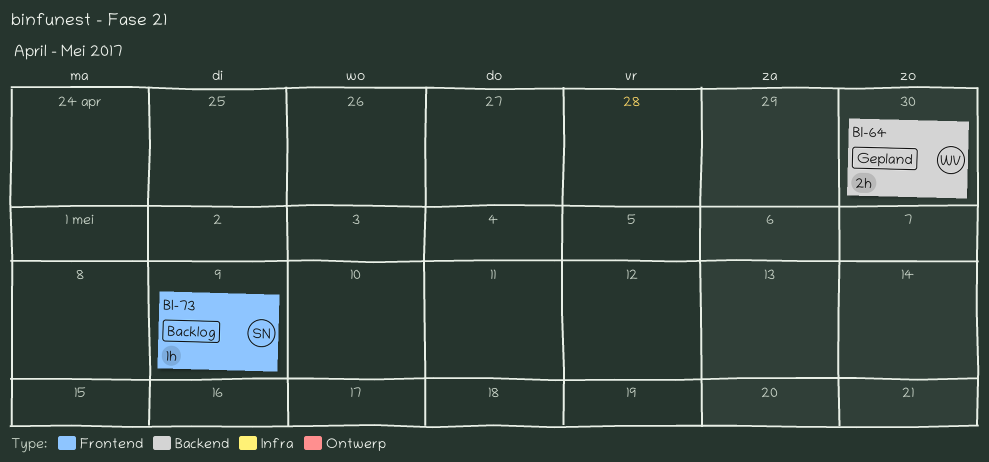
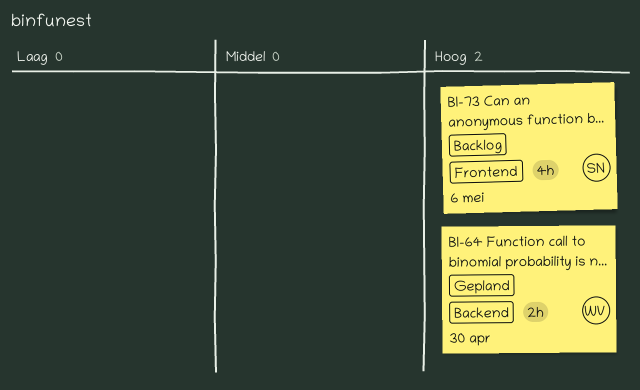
BI-73, estimate: 1h -> 4h
BI-73, due: May 9 -> May 6

